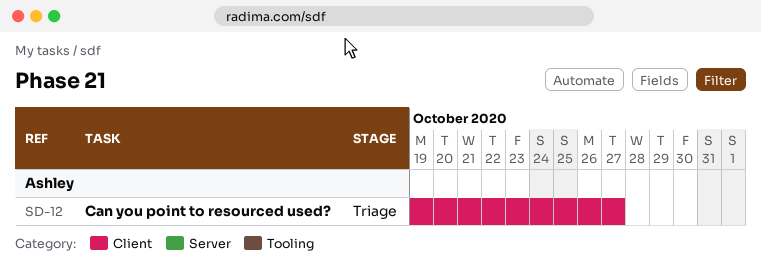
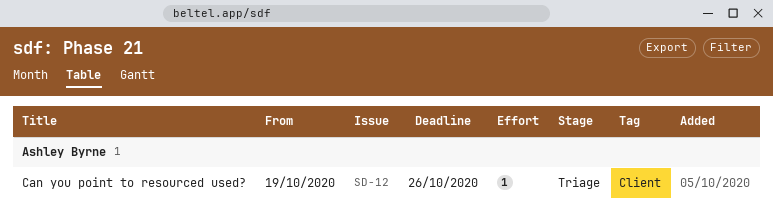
SD-12, due: Oct 27 -> Oct 26

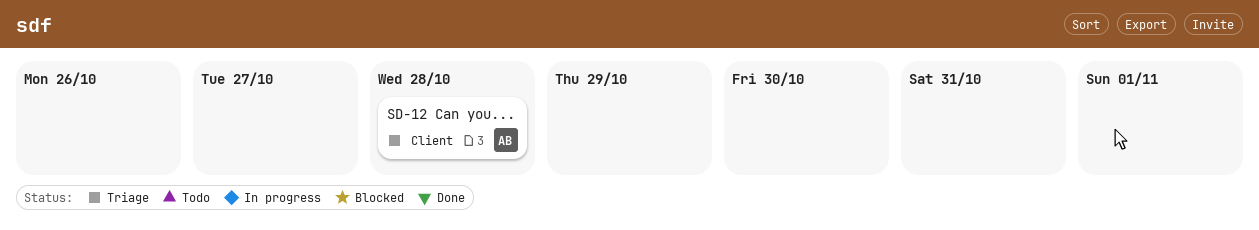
SD-12, due: Oct 26 -> Oct 28

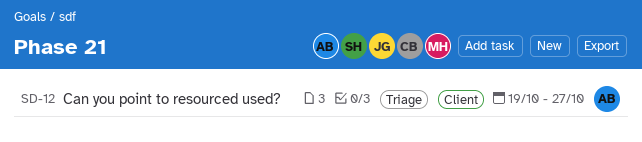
SD-12, due: Oct 28 -> Oct 27

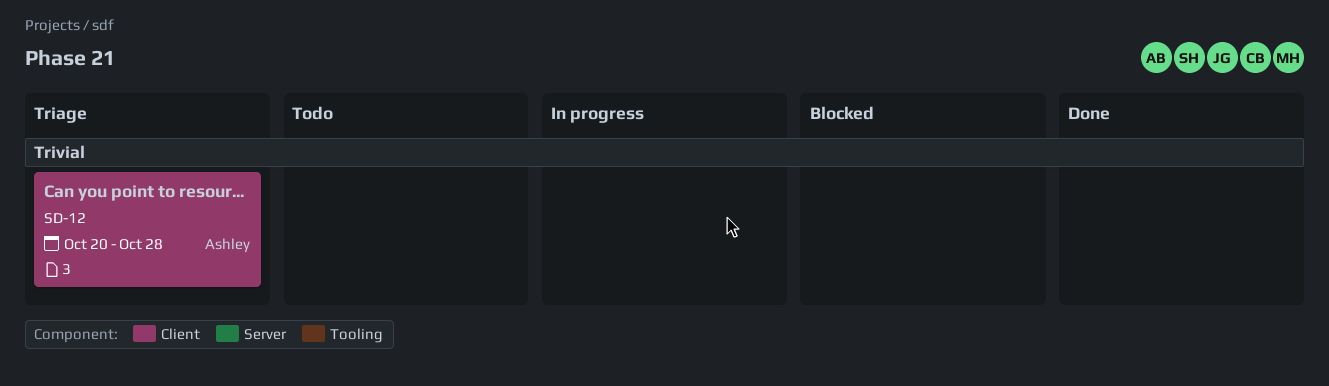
SD-12, start: Oct 19 -> Oct 20
SD-12, due: Oct 27 -> Oct 28

